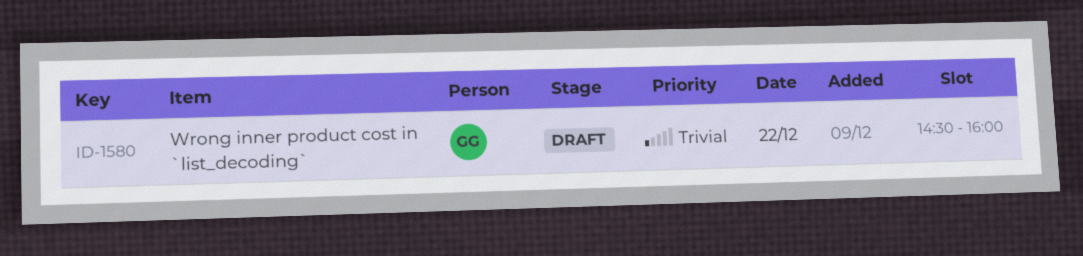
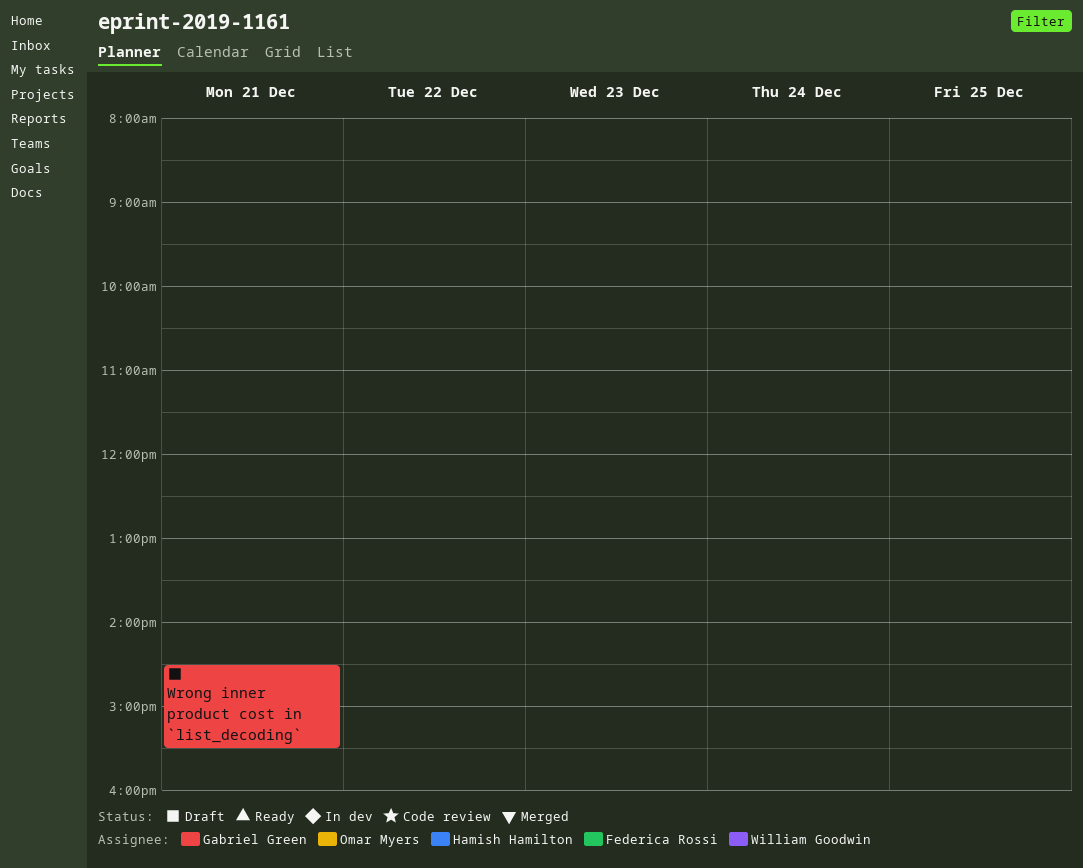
Wrong inner product cost in `list_decoding`, day: Dec 22 -> Dec 21
Wrong inner product cost in `list_decoding`, ends: 16:00 -> 15:30

